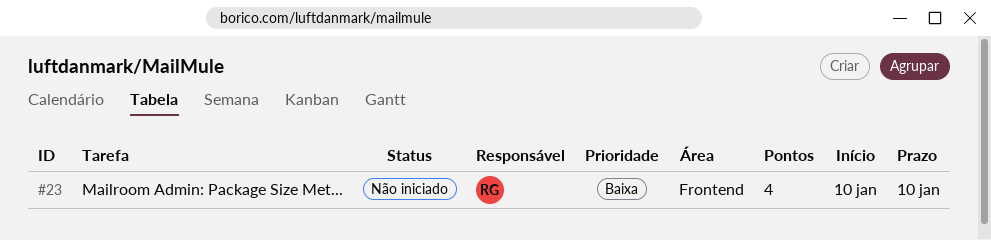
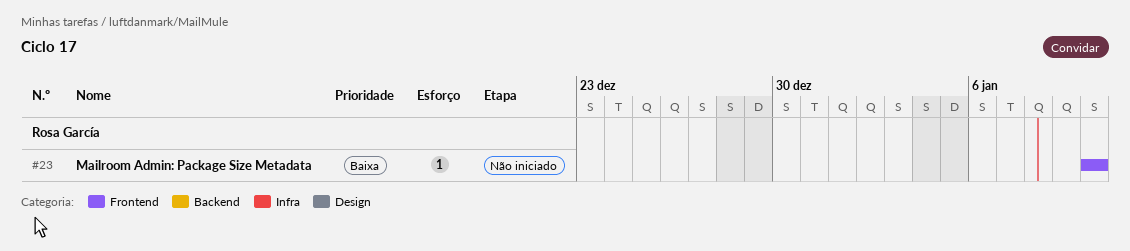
#23, estimate: 4 -> 1

